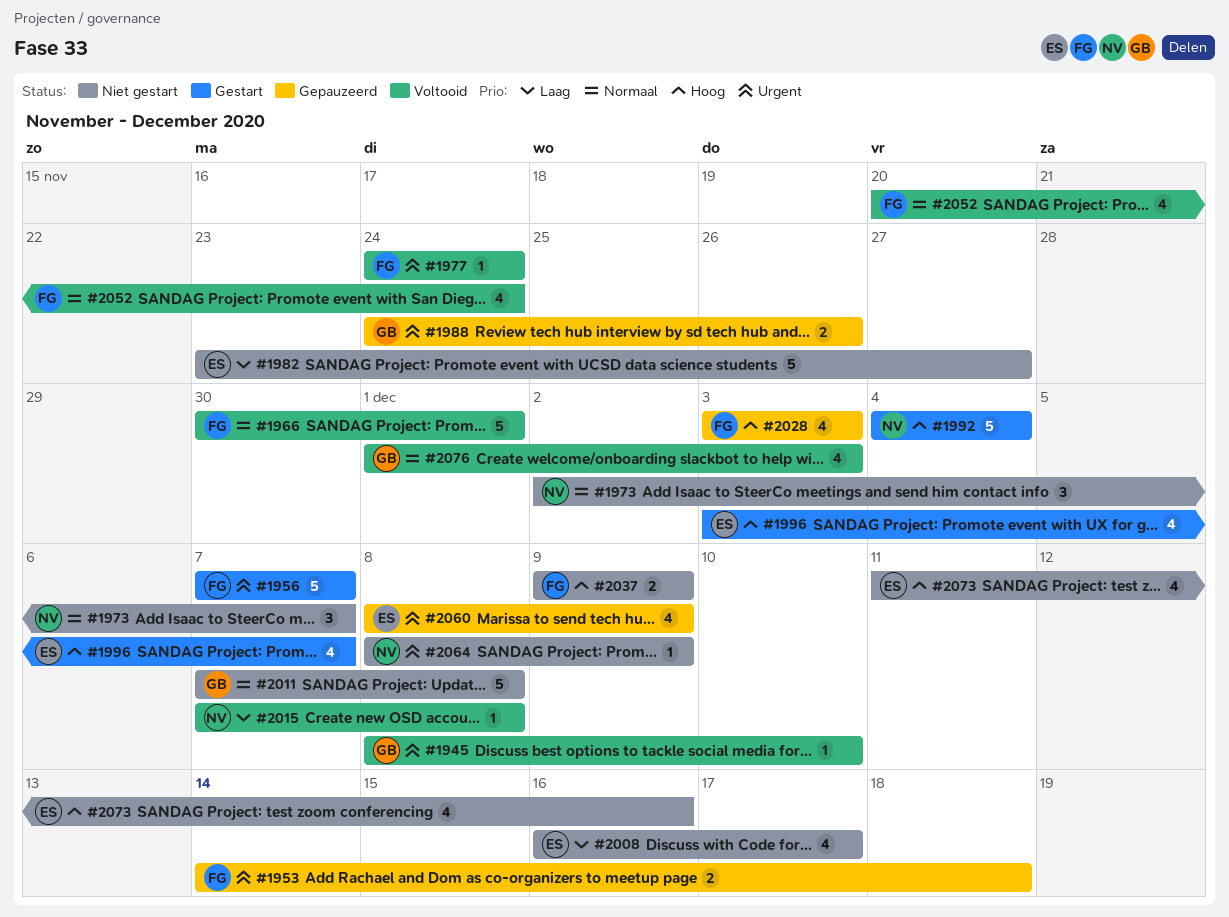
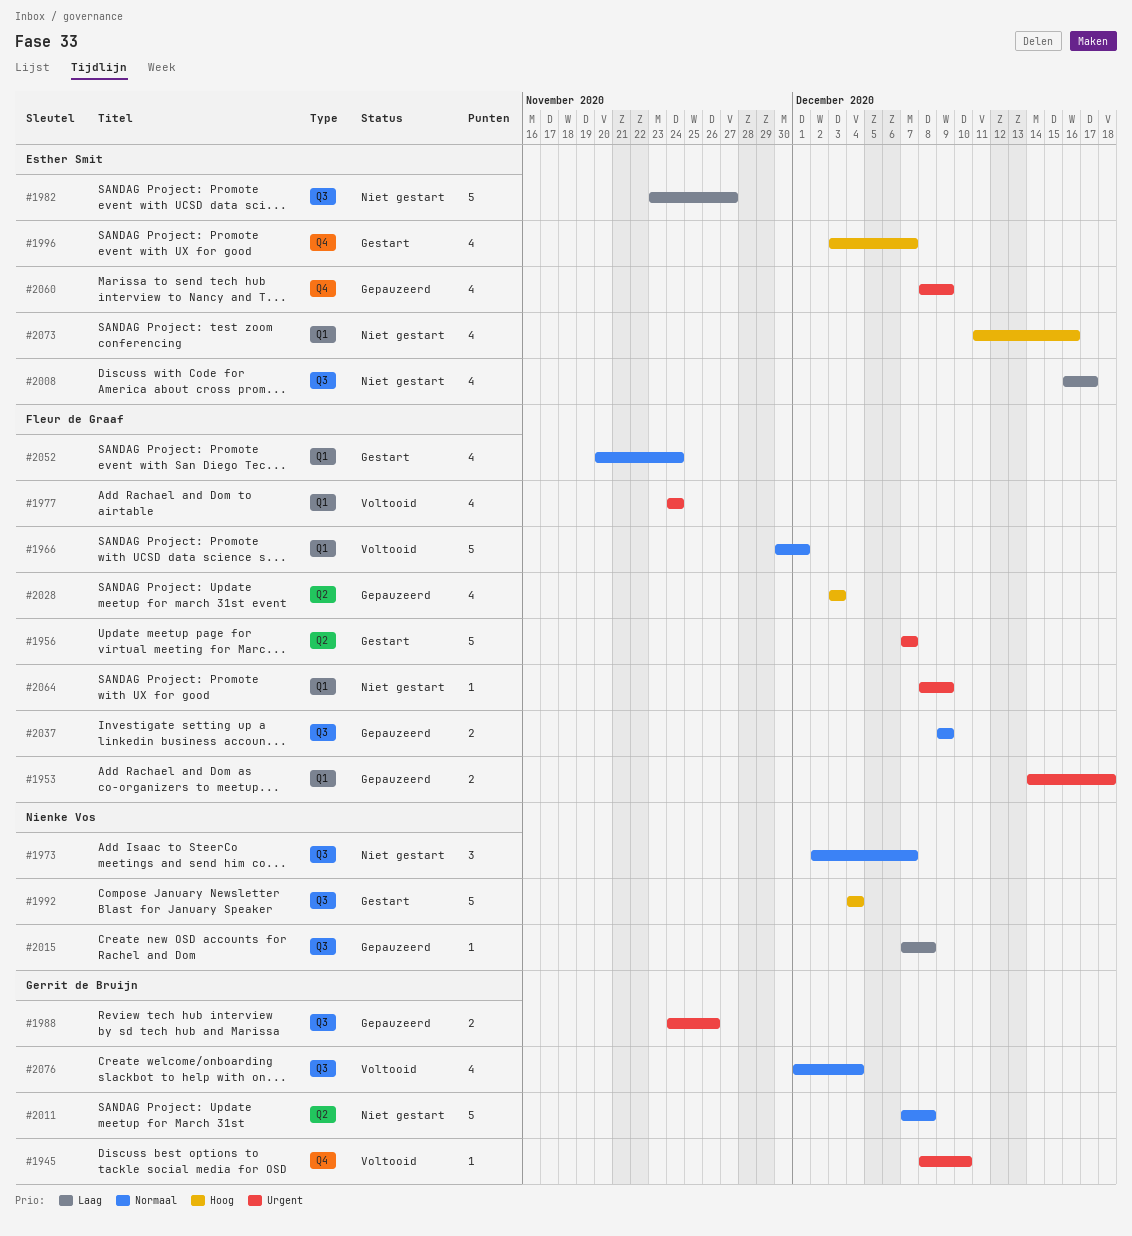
#1977, estimate: 1 -> 4
#2015, status: Voltooid -> Gepauzeerd
#2037, status: Niet gestart -> Gepauzeerd
#2037, priority: Hoog -> Normaal
#2052, status: Voltooid -> Gestart
#2064, owner: Nienke Vos -> Fleur de Graaf
#2076, due: Dec 3 -> Dec 4

